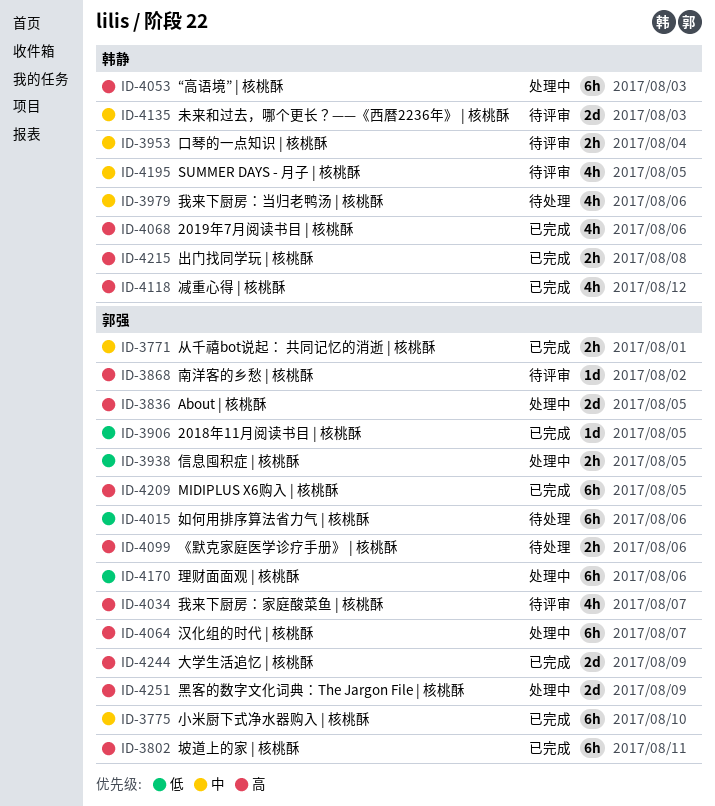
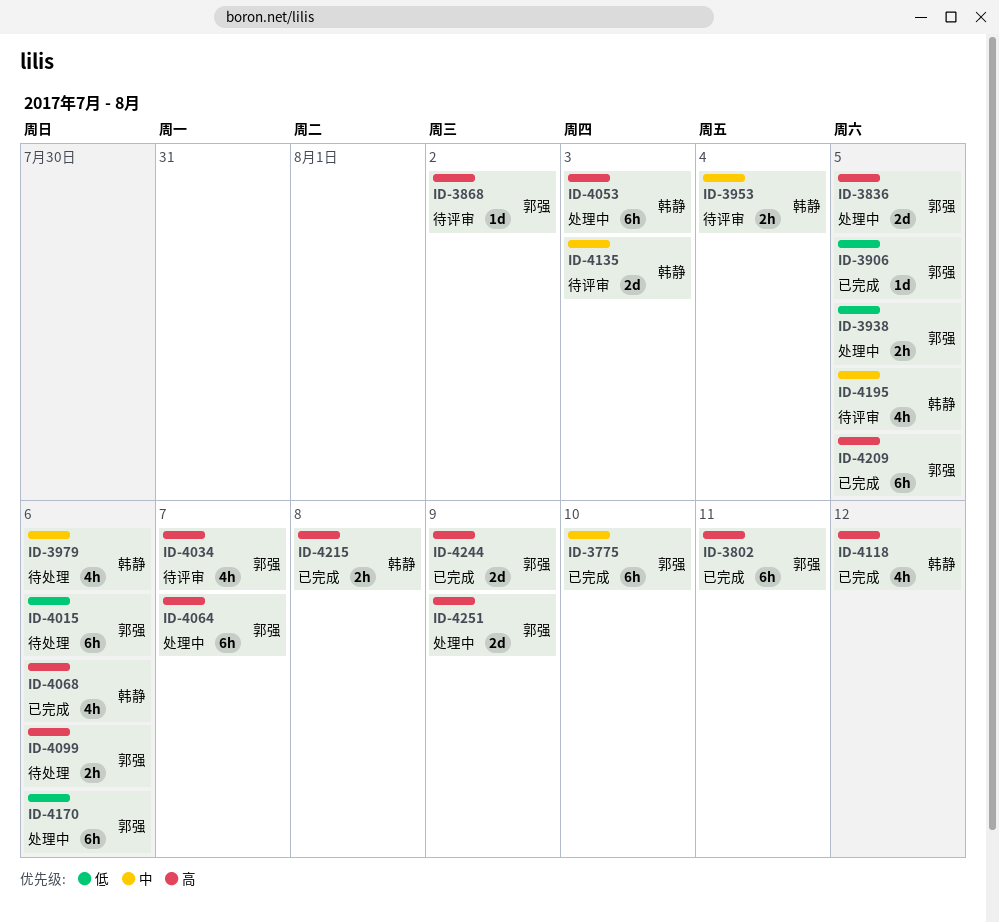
ID-3771: present -> none

